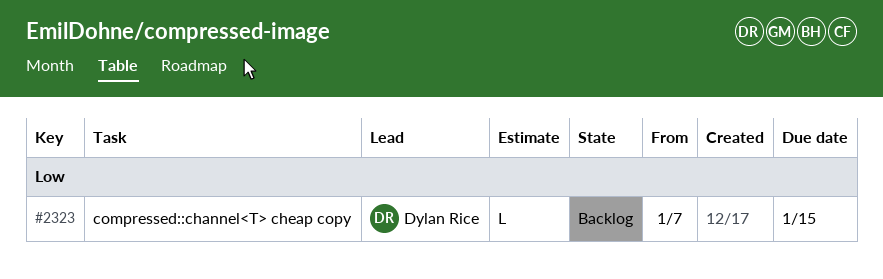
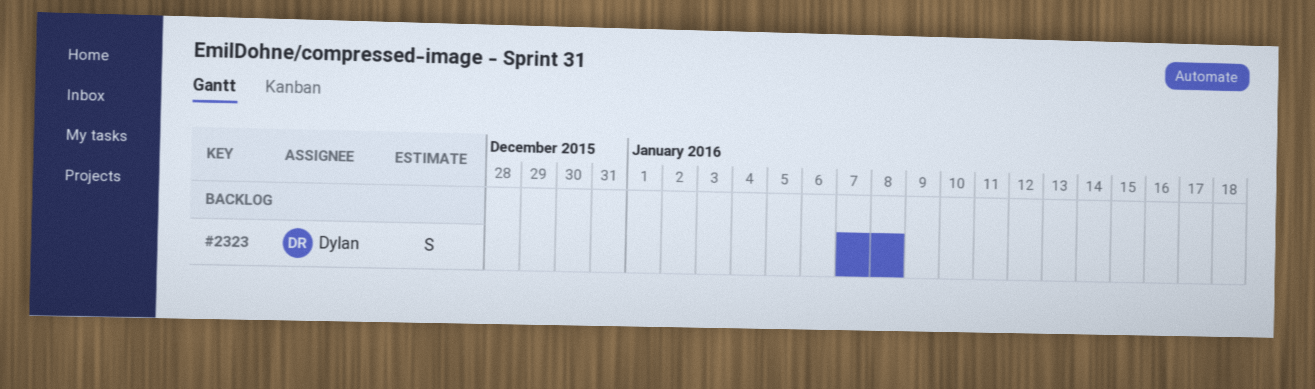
#2323, estimate: L -> S
#2323, due: Jan 15 -> Jan 8

